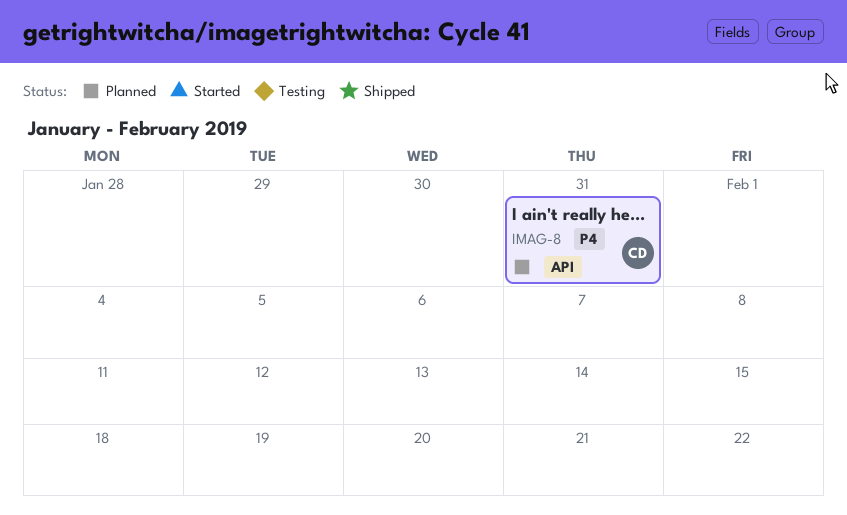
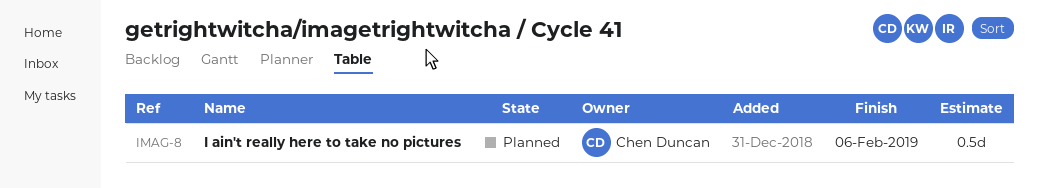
IMAG-8, due: Jan 31 -> Feb 6

